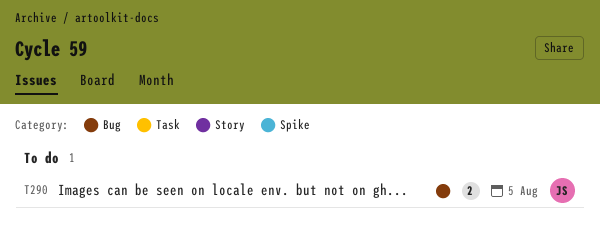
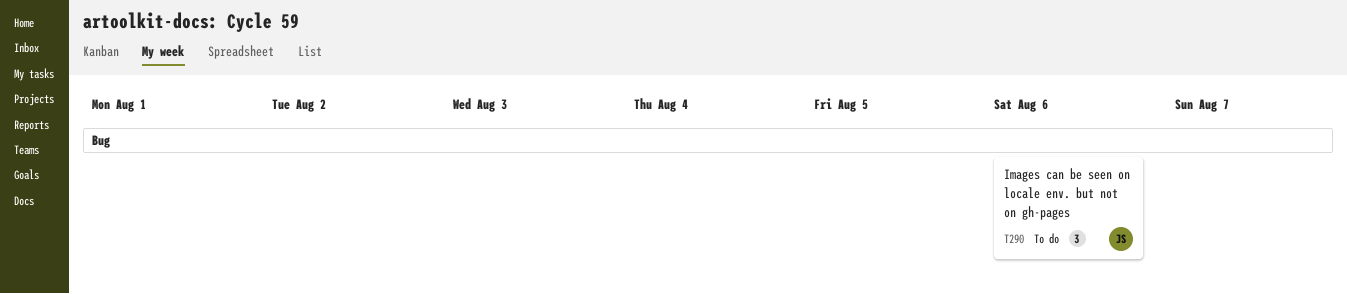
T290, estimate: 2 -> 3
T290, due: Aug 5 -> Aug 6

